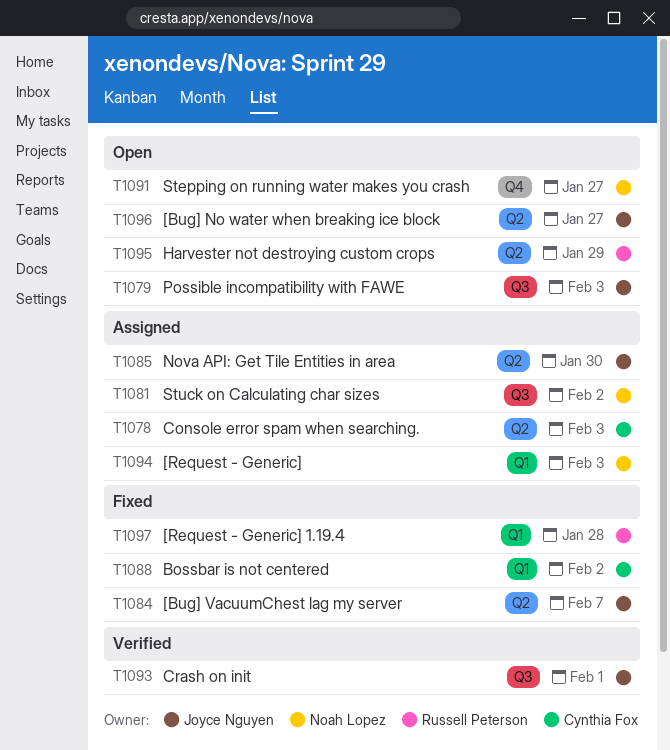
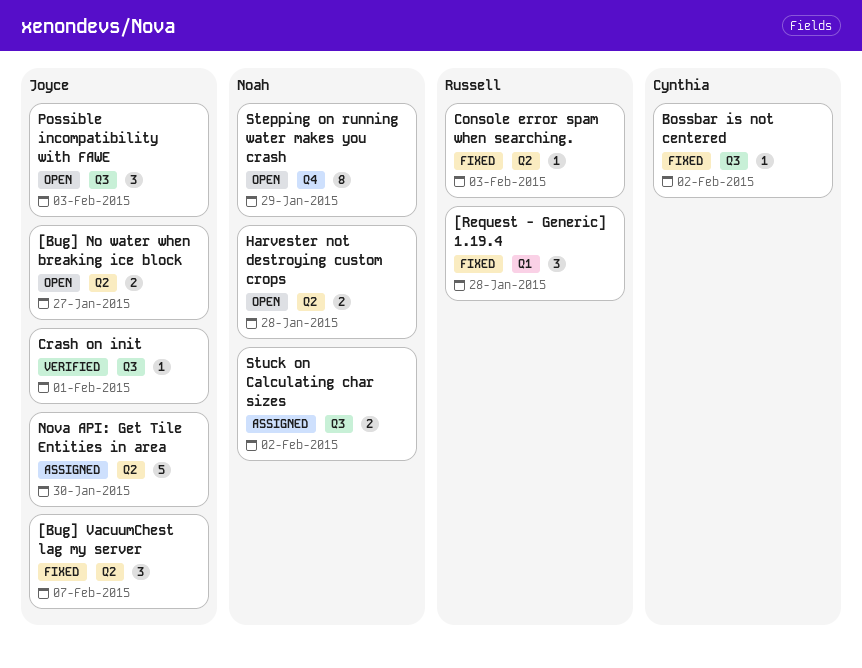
[Request - Generic]: present -> none
Bossbar is not centered, label: Q1 -> Q3
Console error spam when searching., status: Assigned -> Fixed
Console error spam when searching., owner: Cynthia Fox -> Russell Peterson
Harvester not destroying custom crops, owner: Russell Peterson -> Noah Lopez
Harvester not destroying custom crops, due: Jan 29 -> Jan 28
Stepping on running water makes you crash, due: Jan 27 -> Jan 29

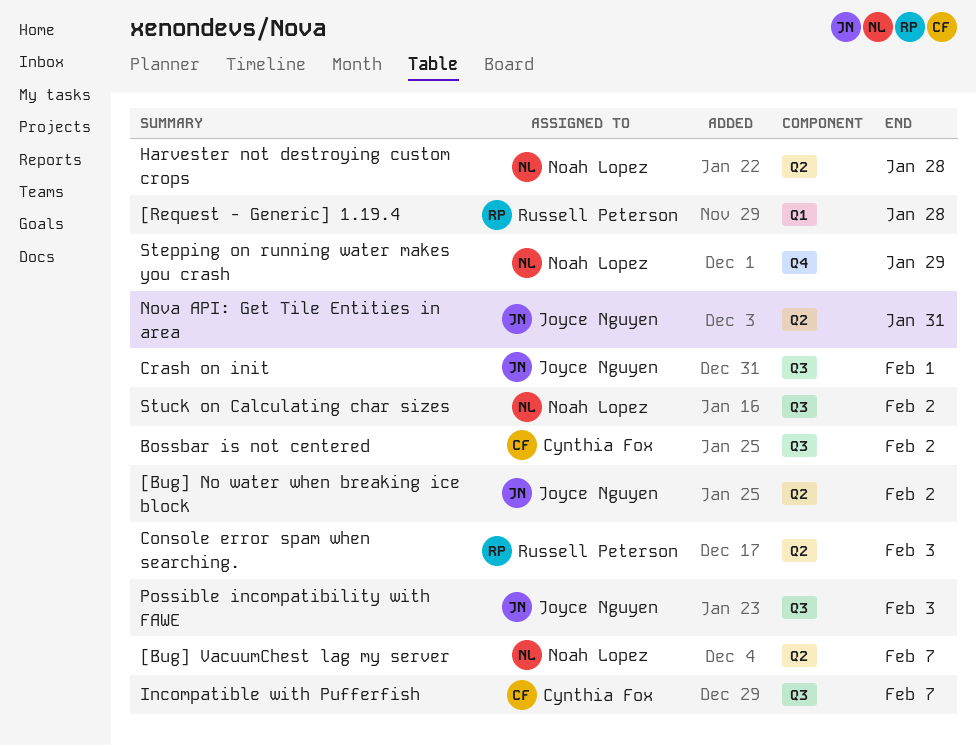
[Bug] No water when breaking ice block, due: Jan 27 -> Feb 2
[Bug] VacuumChest lag my server, owner: Joyce Nguyen -> Noah Lopez
Incompatible with Pufferfish: none -> present
Nova API: Get Tile Entities in area, due: Jan 30 -> Jan 31

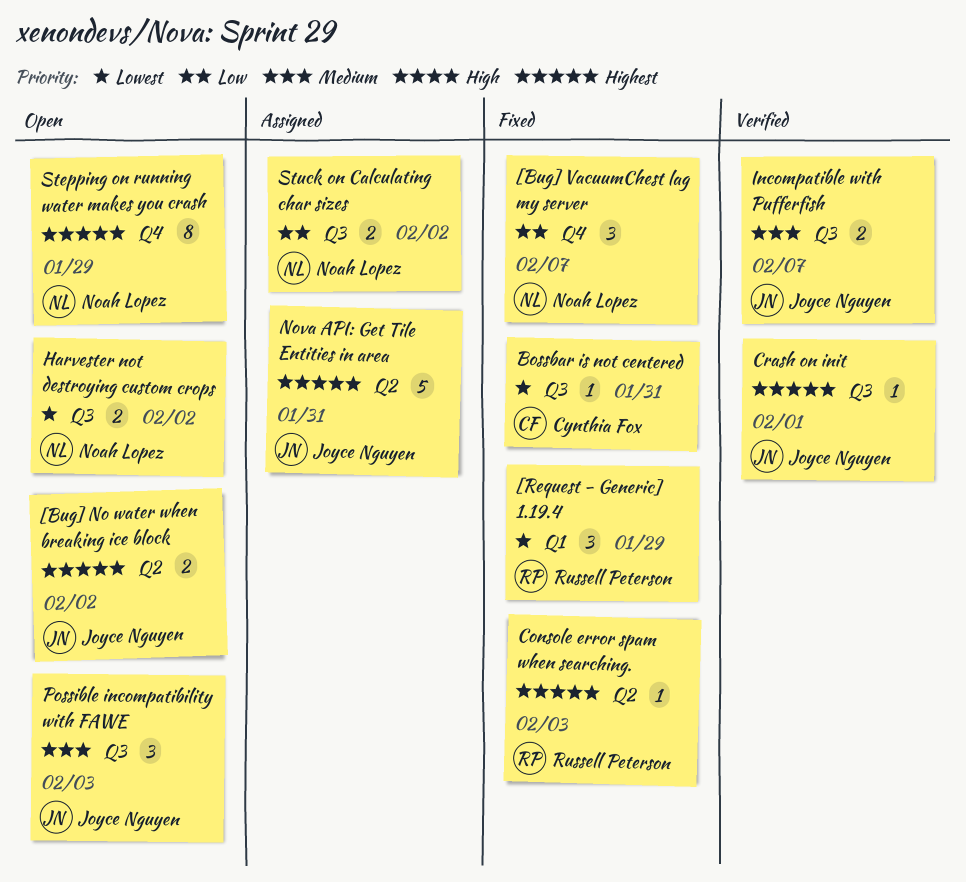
[Bug] VacuumChest lag my server, label: Q2 -> Q4
[Request - Generic] 1.19.4, due: Jan 28 -> Jan 29
Bossbar is not centered, due: Feb 2 -> Jan 31
Harvester not destroying custom crops, label: Q2 -> Q3
Harvester not destroying custom crops, due: Jan 28 -> Feb 2
Incompatible with Pufferfish, owner: Cynthia Fox -> Joyce Nguyen

